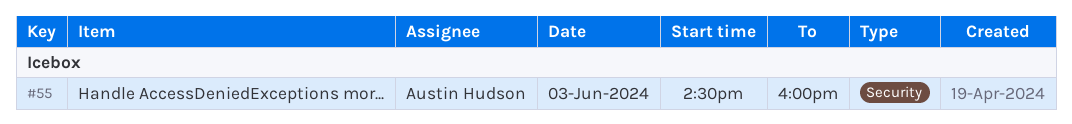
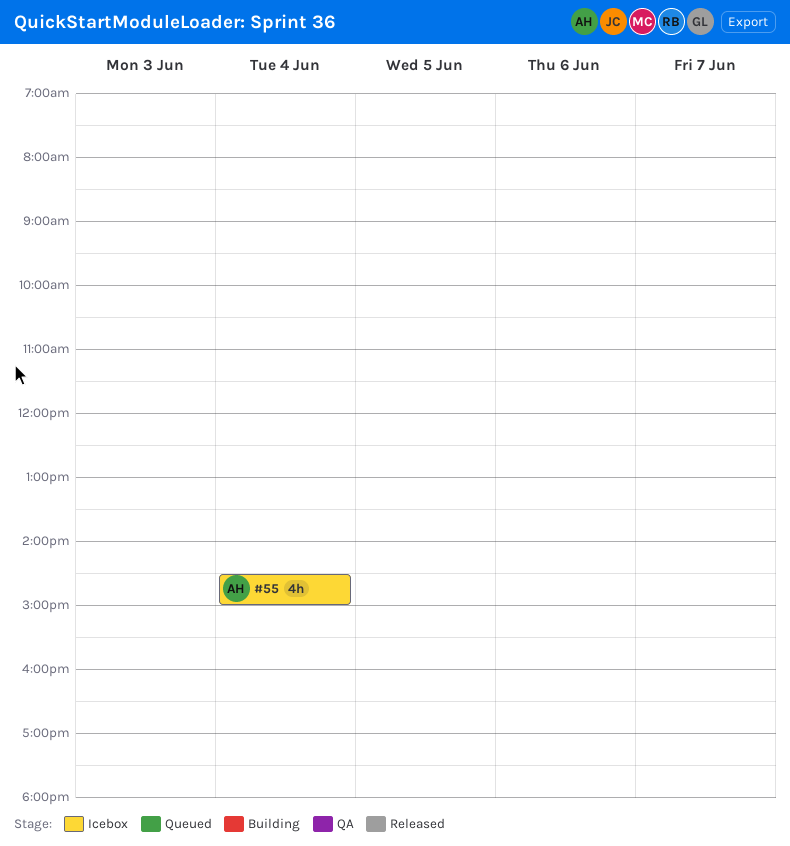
#55, day: Jun 3 -> Jun 4
#55, ends: 16:00 -> 15:00

